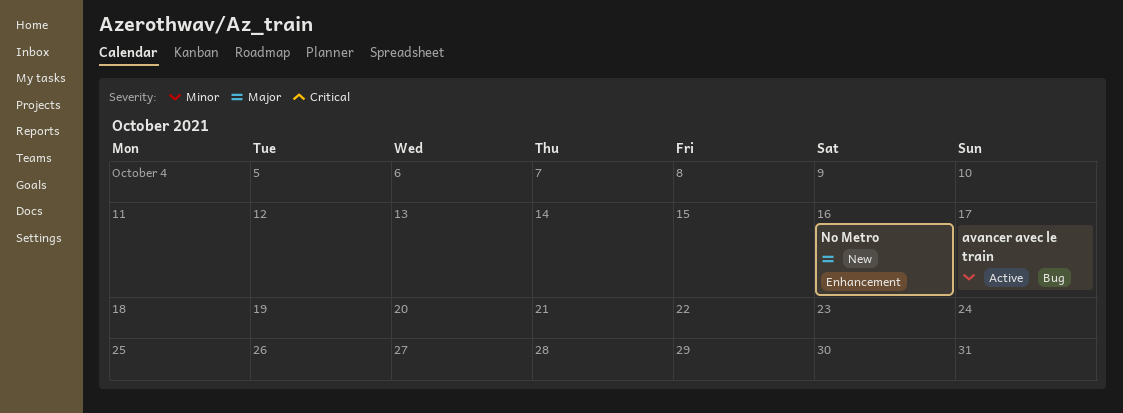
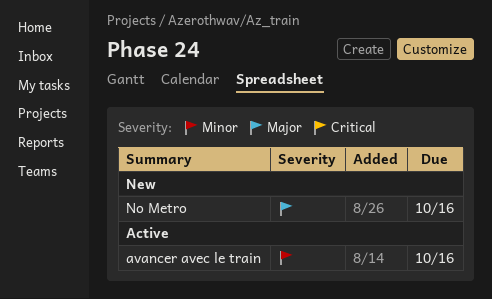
avancer avec le train, due: Oct 17 -> Oct 16

